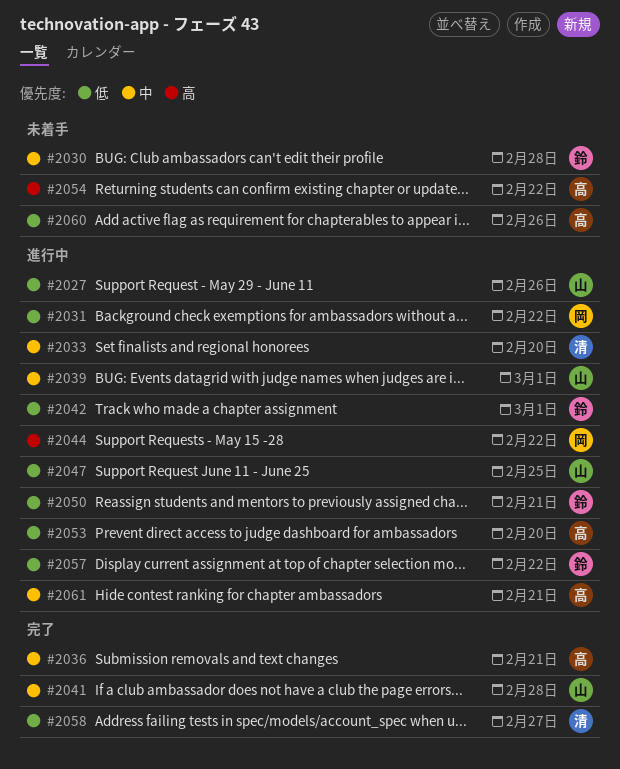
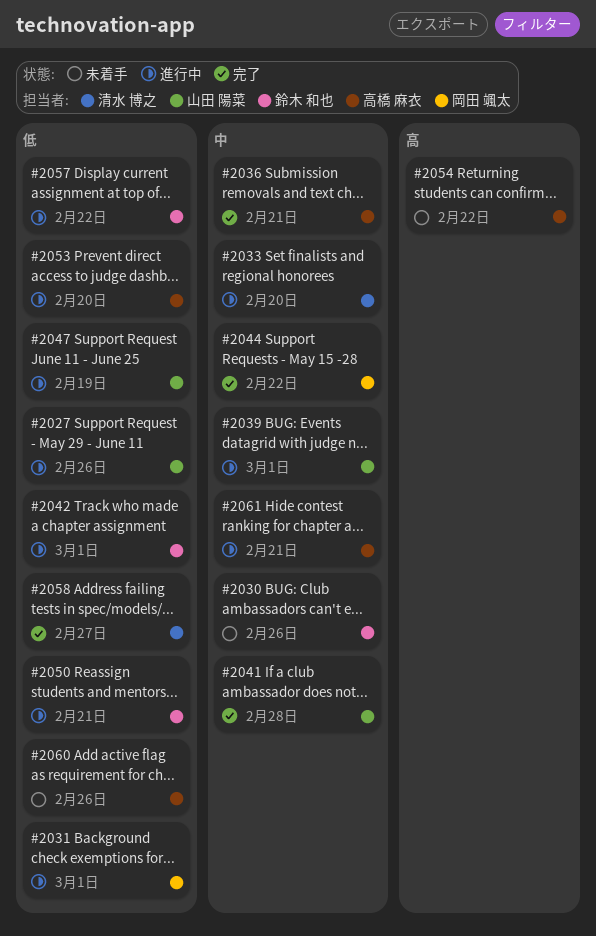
#2030, due: Feb 28 -> Feb 26
#2031, due: Feb 22 -> Mar 1
#2044, status: 進行中 -> 完了
#2044, priority: 高 -> 中
#2047, due: Feb 25 -> Feb 19

